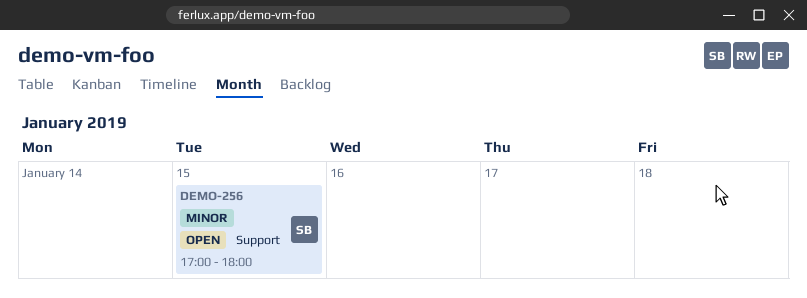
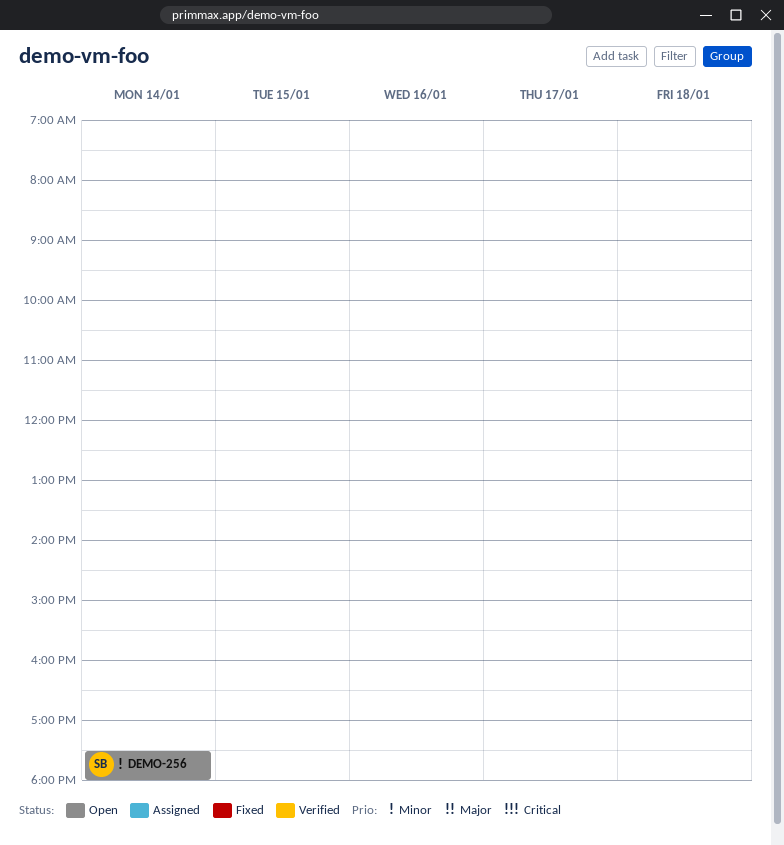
DEMO-256, day: Jan 15 -> Jan 14
DEMO-256, begins: 17:00 -> 17:30

